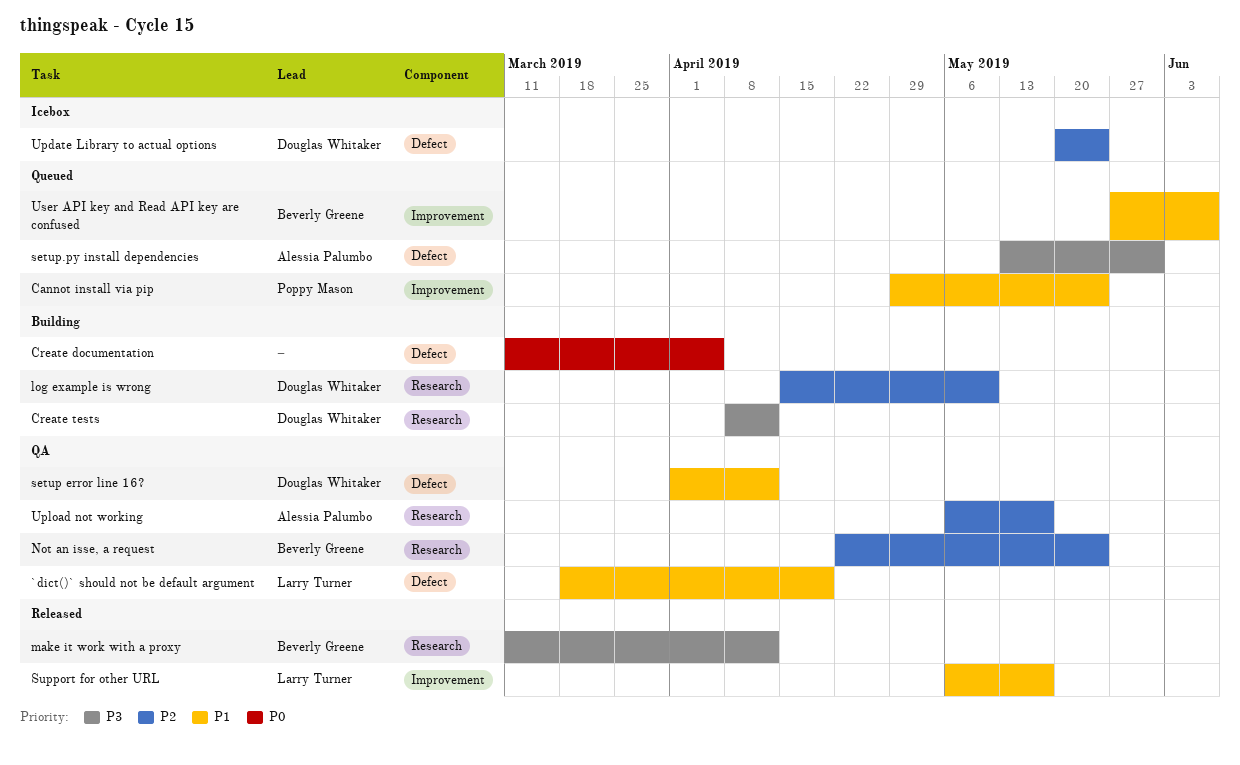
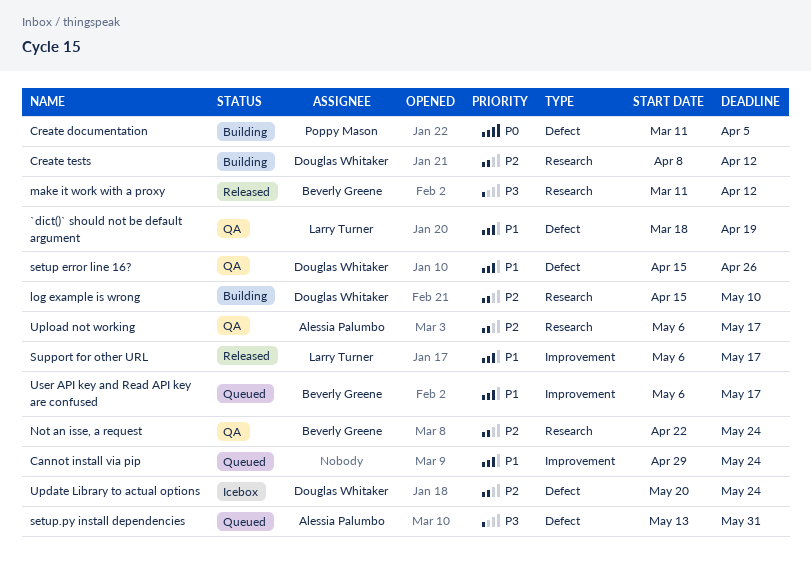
Cannot install via pip, owner: Poppy Mason -> none
Create documentation, owner: none -> Poppy Mason
Create tests, priority: P3 -> P2
setup error line 16?, start: Apr 1 -> Apr 15
setup error line 16?, due: Apr 12 -> Apr 26
User API key and Read API key are confused, start: May 27 -> May 6
User API key and Read API key are confused, due: Jun 7 -> May 17

